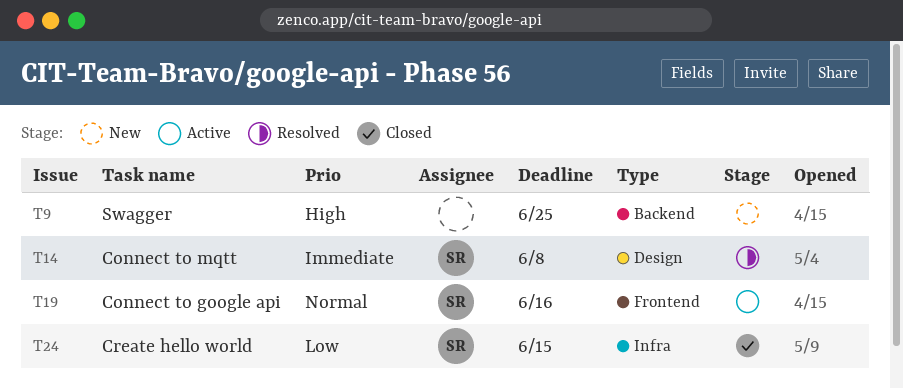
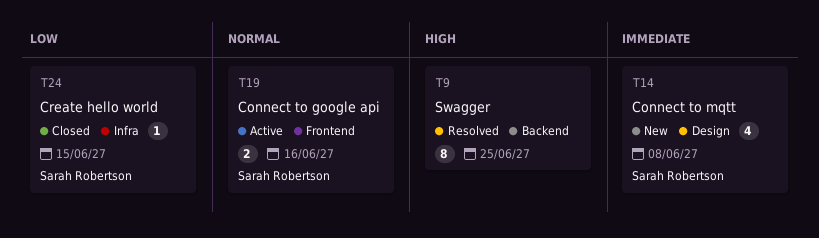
T9, status: New -> Resolved
T14, status: Resolved -> New

